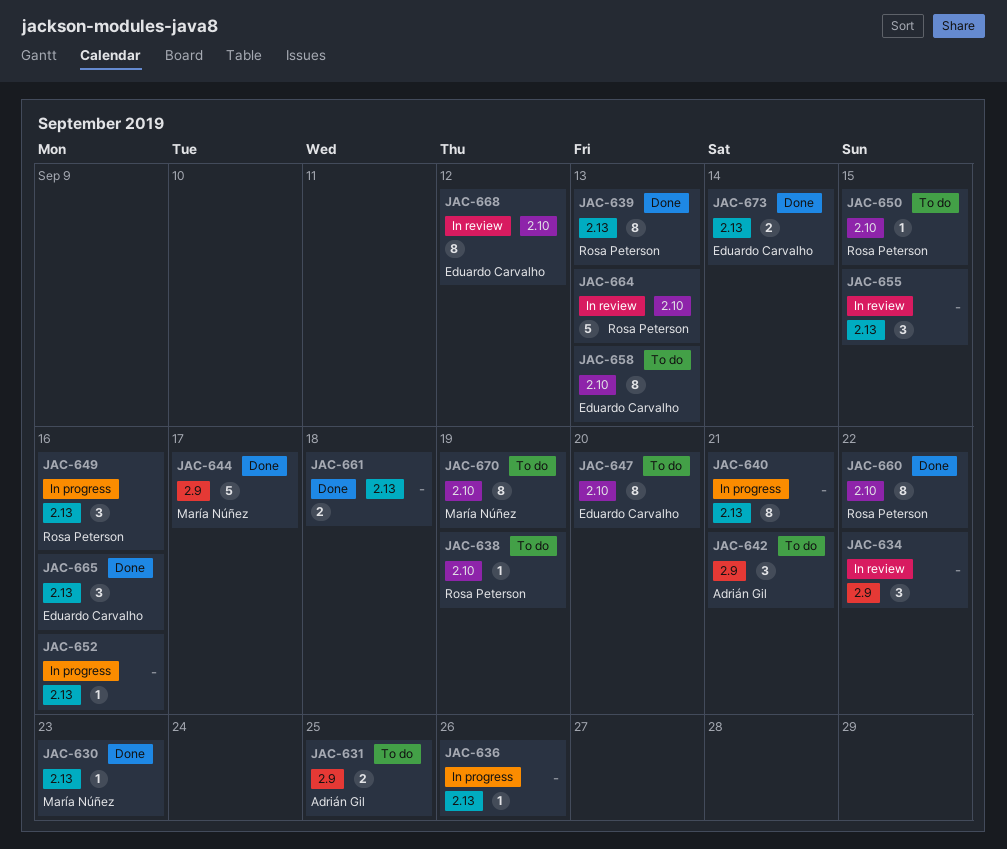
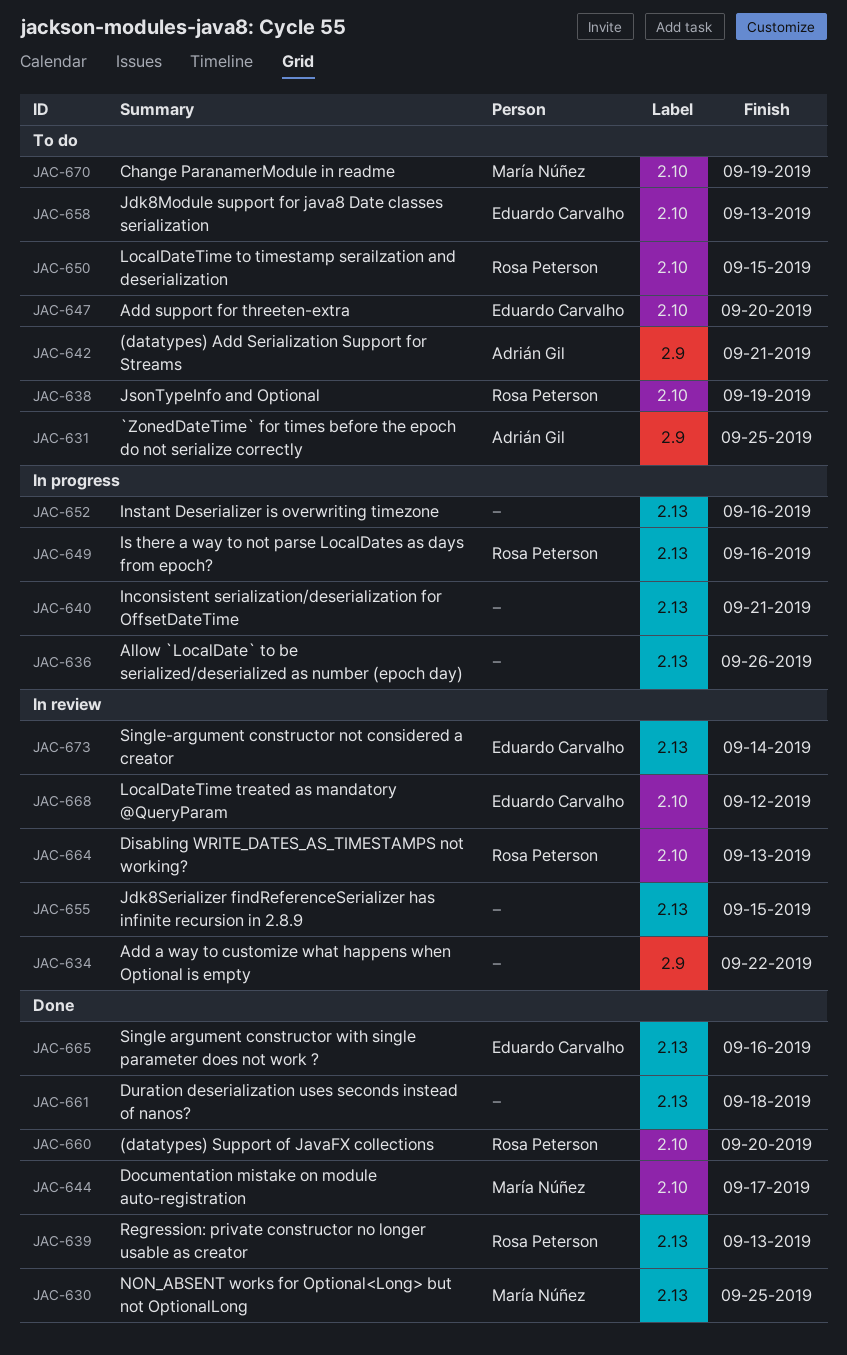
JAC-630, due: Sep 23 -> Sep 25
JAC-644, label: 2.9 -> 2.10
JAC-660, due: Sep 22 -> Sep 20
JAC-673, status: Done -> In review

